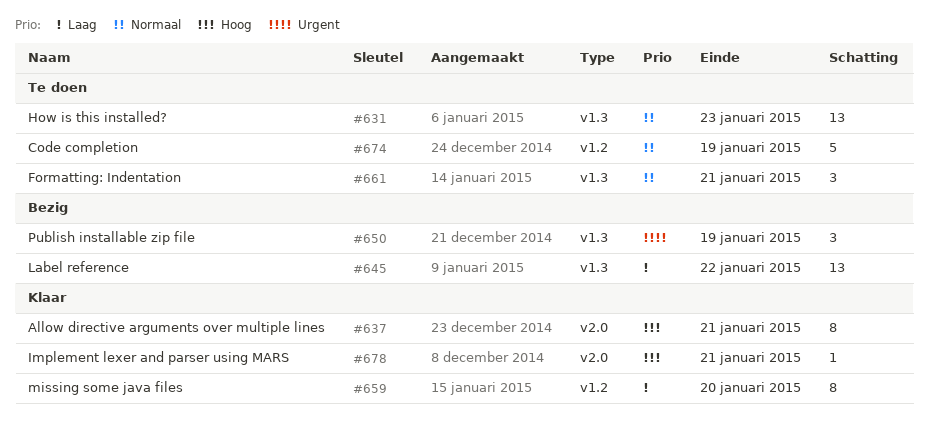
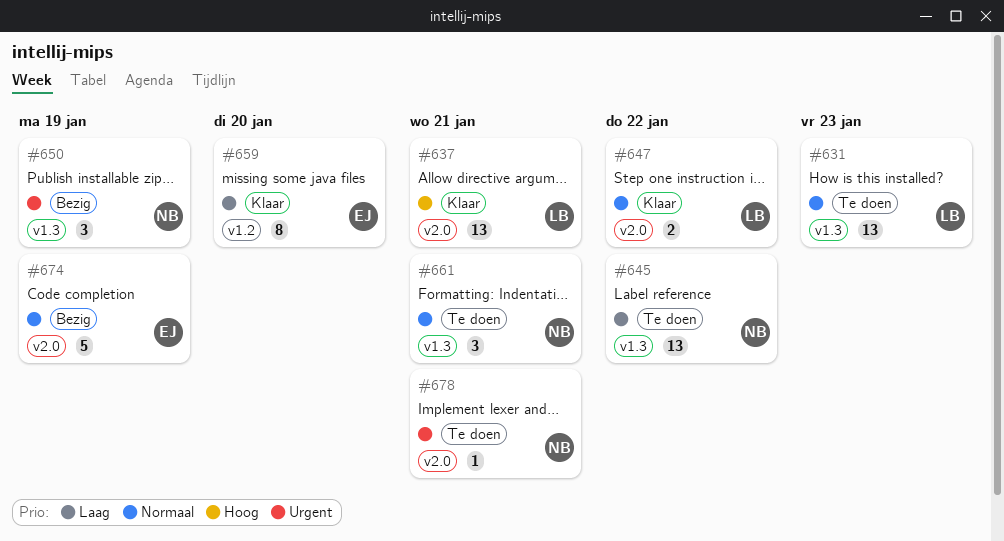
#637, estimate: 8 -> 13
#645, status: Bezig -> Te doen
#647: none -> present
#674, status: Te doen -> Bezig
#674, label: v1.2 -> v2.0
#678, status: Klaar -> Te doen
#678, priority: Hoog -> Urgent

